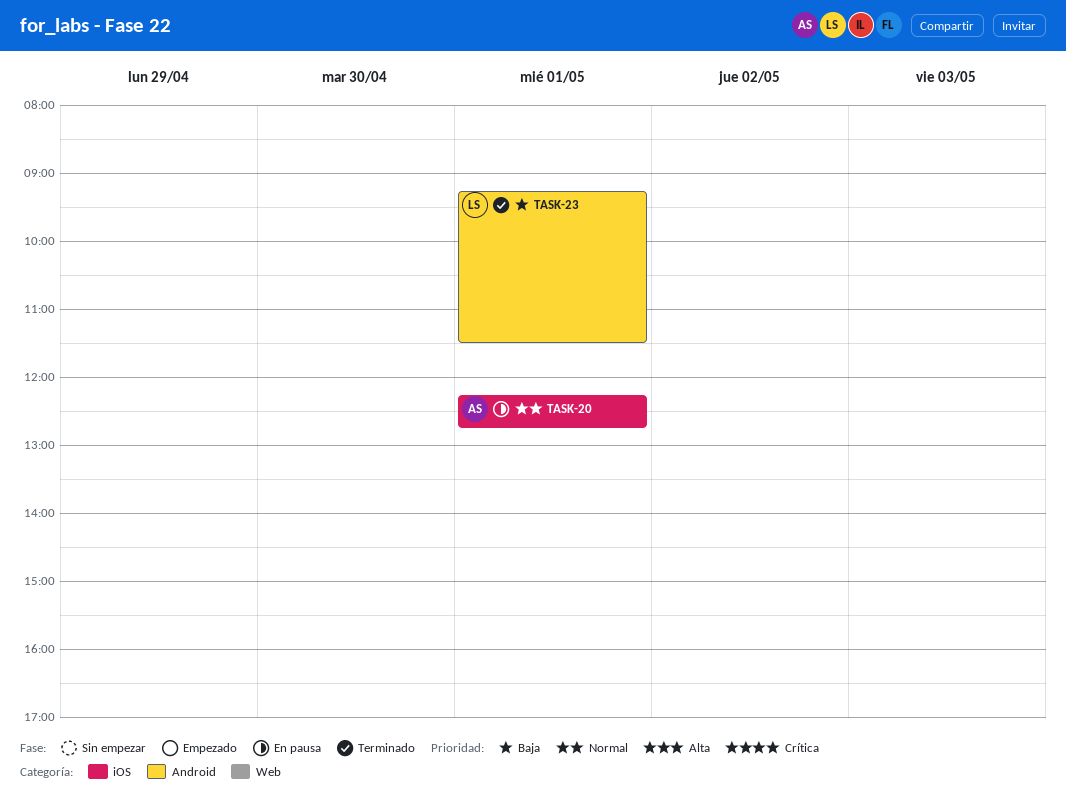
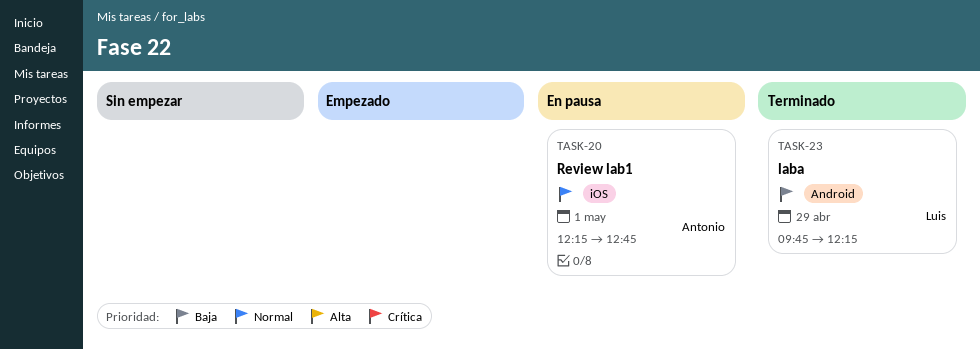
TASK-23, day: May 1 -> Apr 29
TASK-23, begins: 09:15 -> 09:45
TASK-23, ends: 11:30 -> 12:15

